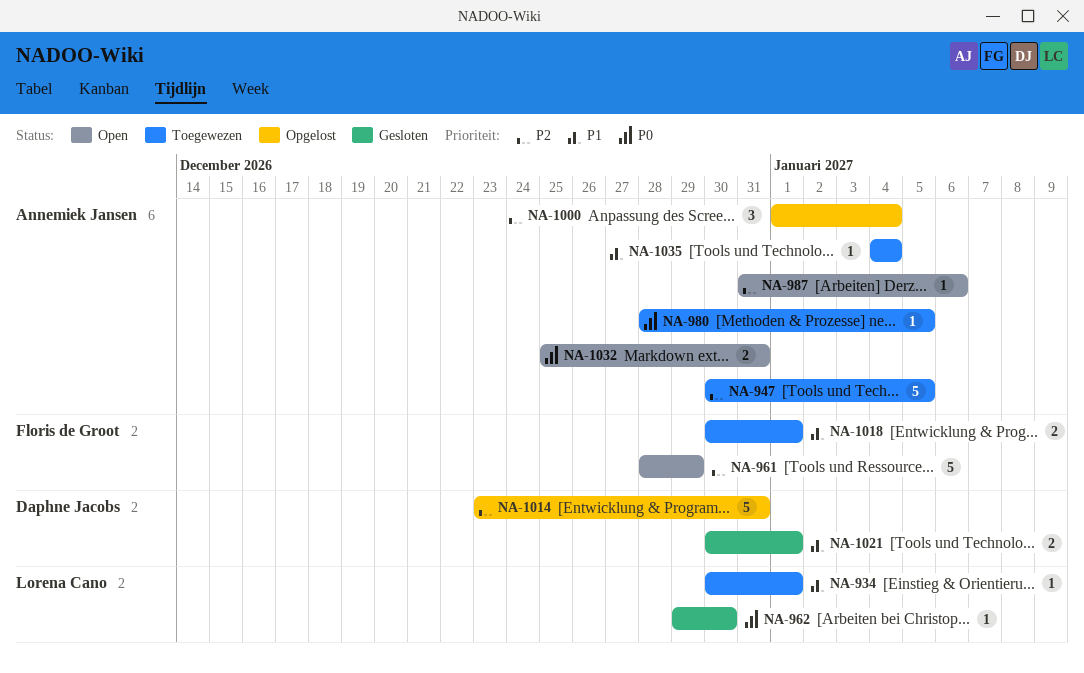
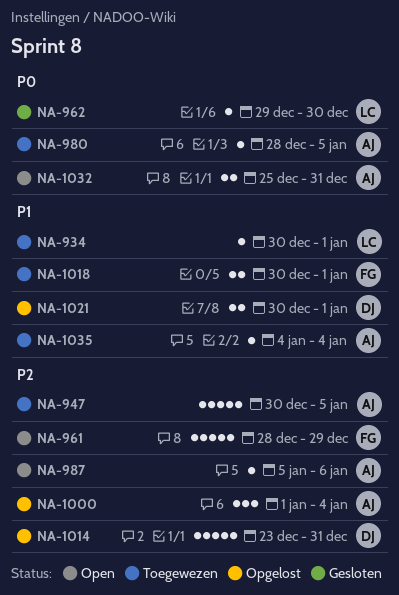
NA-987, start: Dec 31 -> Jan 5
NA-1021, status: Gesloten -> Opgelost

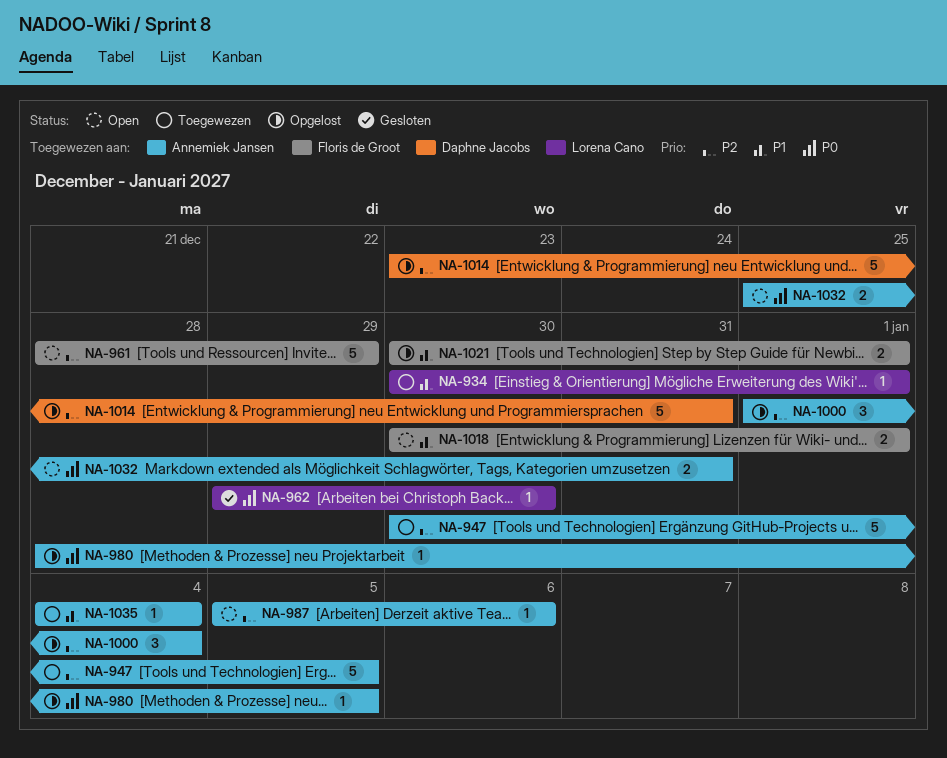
NA-980, status: Toegewezen -> Opgelost
NA-1018, status: Toegewezen -> Open
NA-1021, owner: Daphne Jacobs -> Floris de Groot

